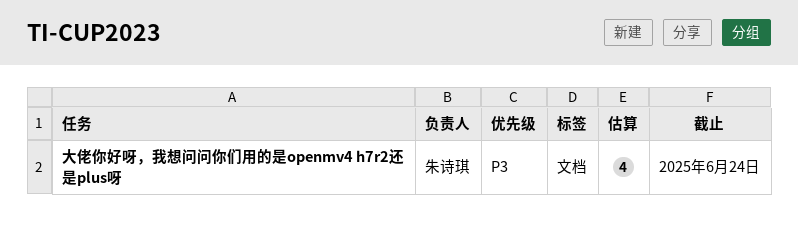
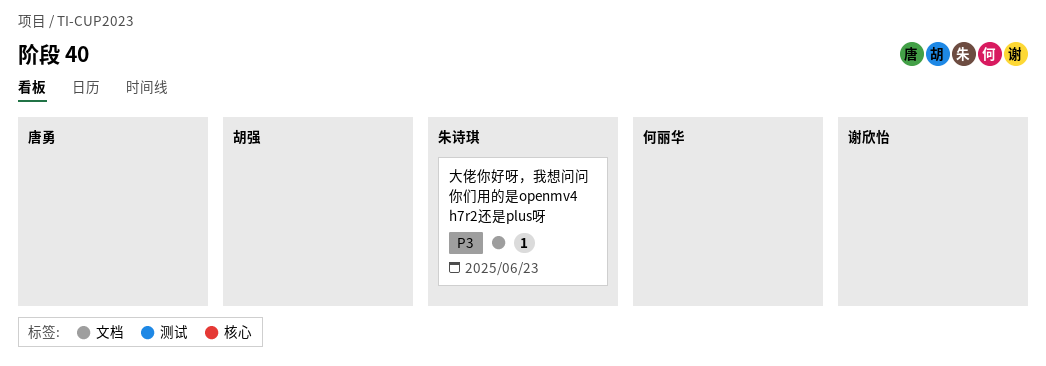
大佬你好呀，我想问问你们用的是openmv4 h7r2还是plus呀, estimate: 4 -> 1
大佬你好呀，我想问问你们用的是openmv4 h7r2还是plus呀, due: Jun 24 -> Jun 23

